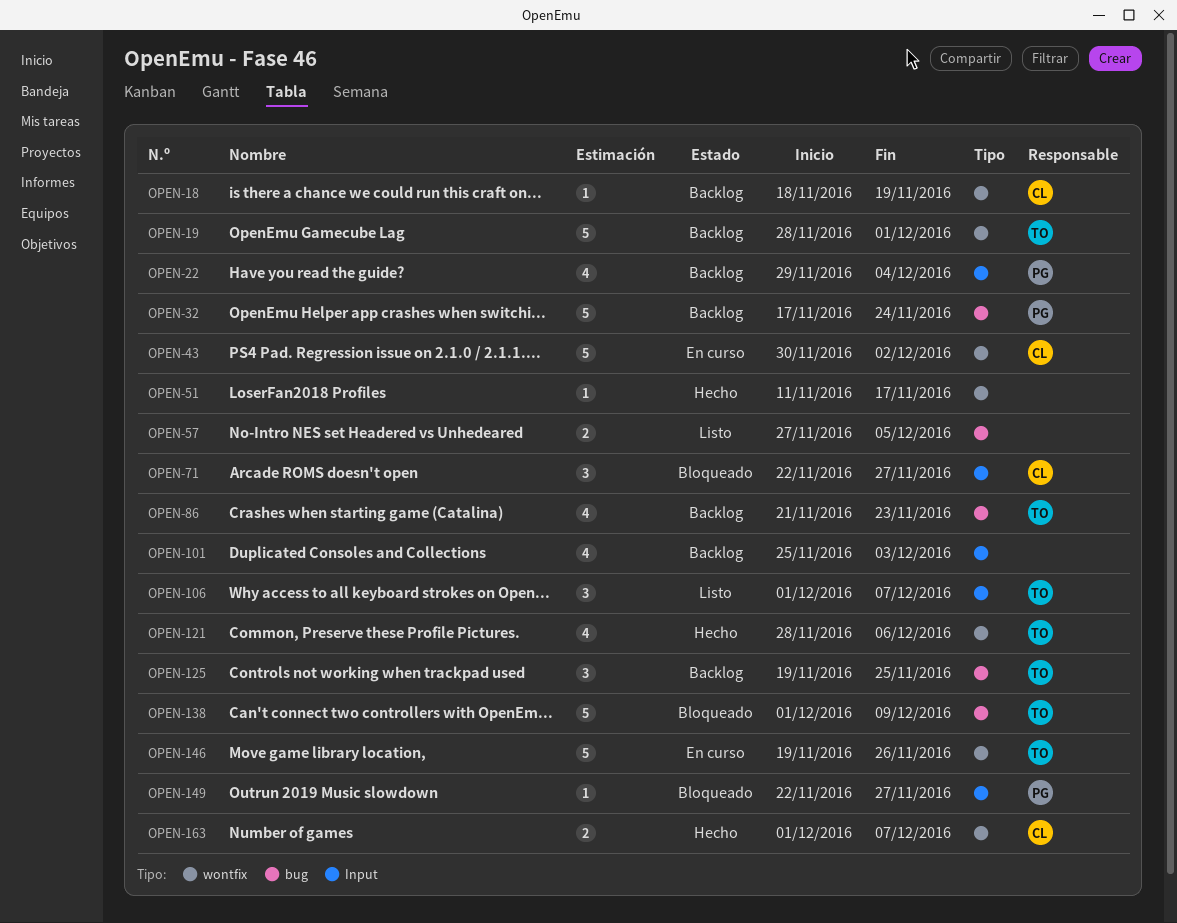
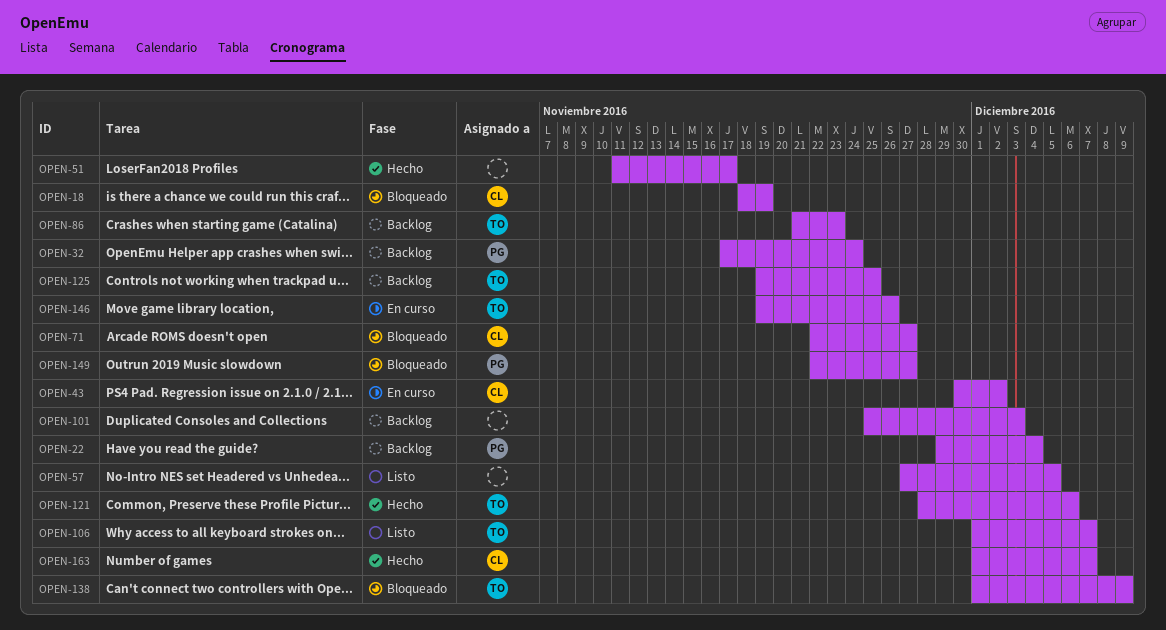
OPEN-18, status: Backlog -> Bloqueado
OPEN-19: present -> none

